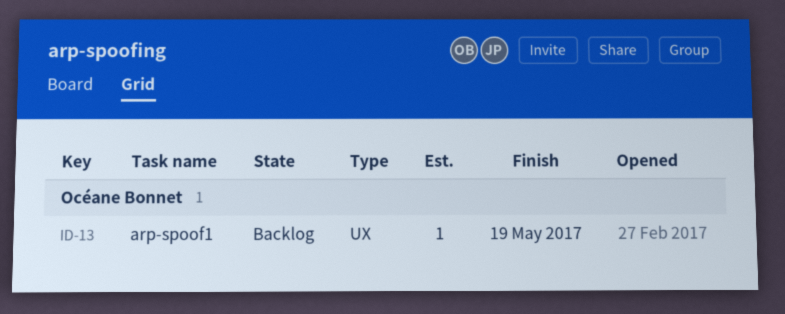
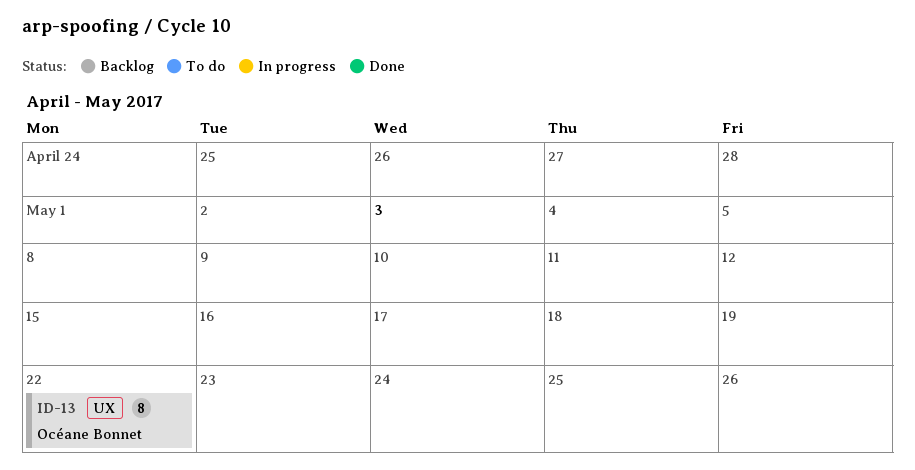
ID-13, estimate: 1 -> 8
ID-13, due: May 19 -> May 22

